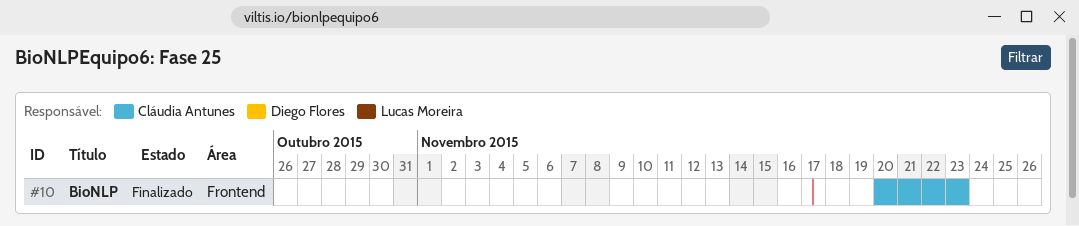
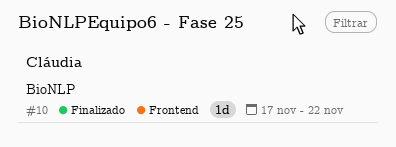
#10, start: Nov 20 -> Nov 17
#10, due: Nov 23 -> Nov 22

